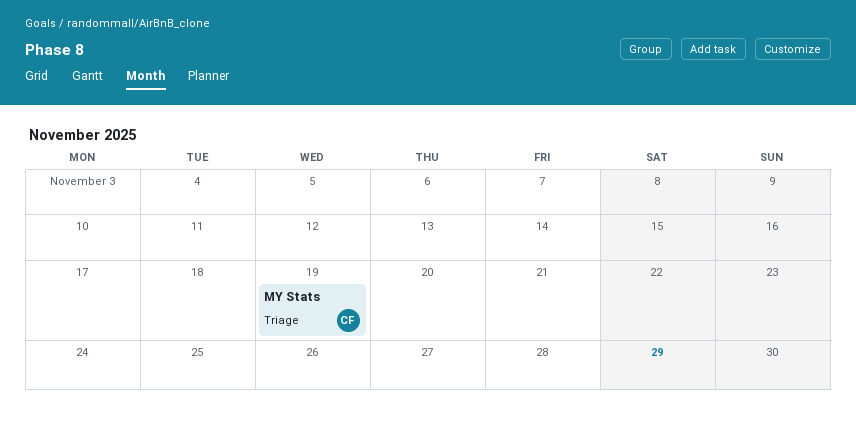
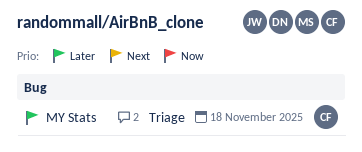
MY Stats, due: Nov 19 -> Nov 18

